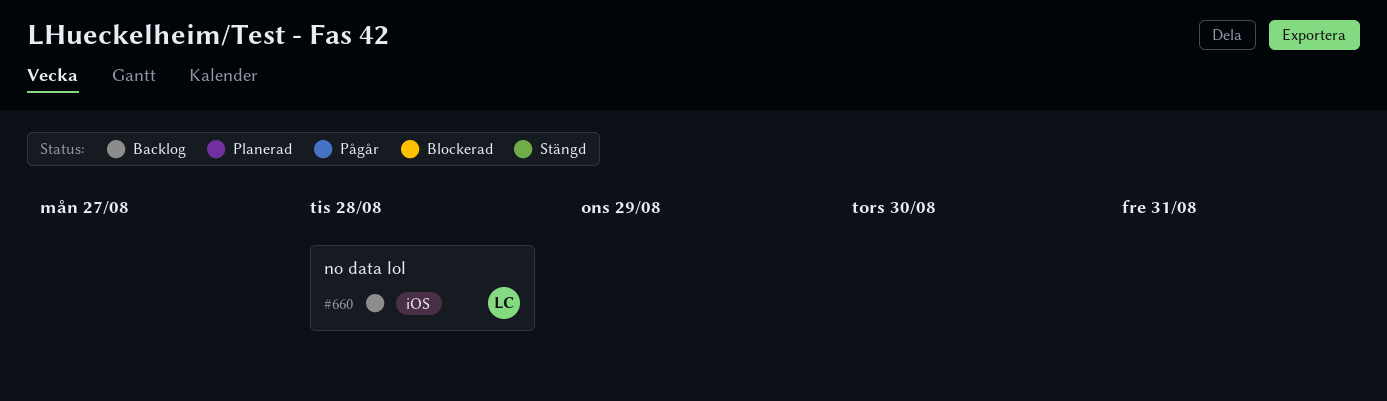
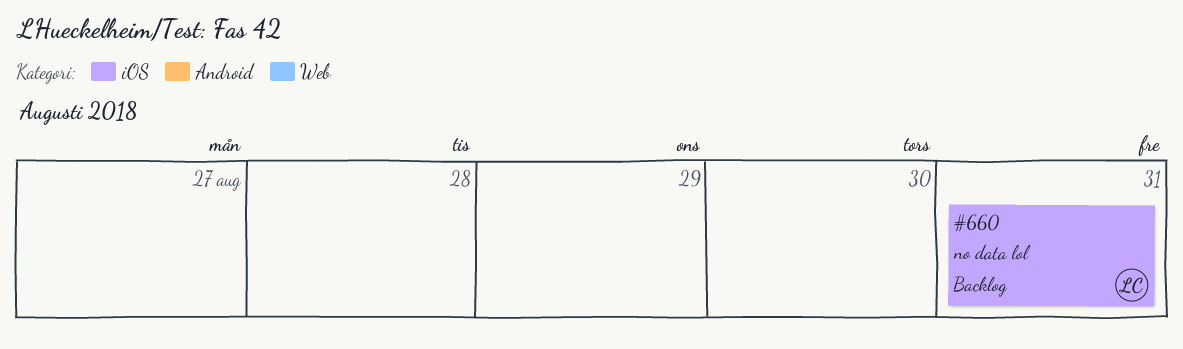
#660, due: Aug 28 -> Aug 31

